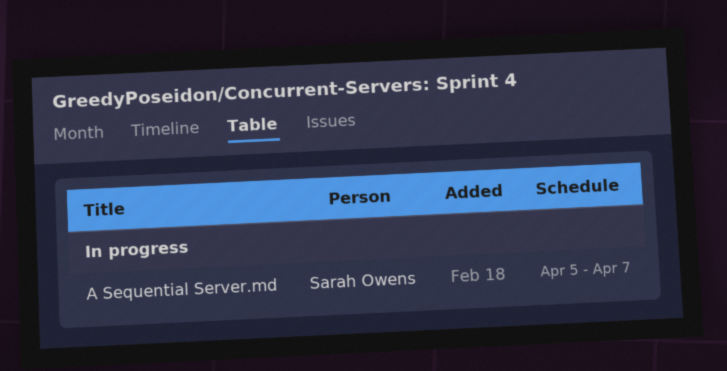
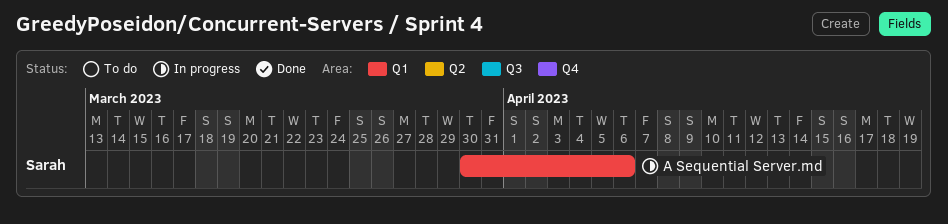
A Sequential Server.md, start: Apr 5 -> Mar 30
A Sequential Server.md, due: Apr 7 -> Apr 6

